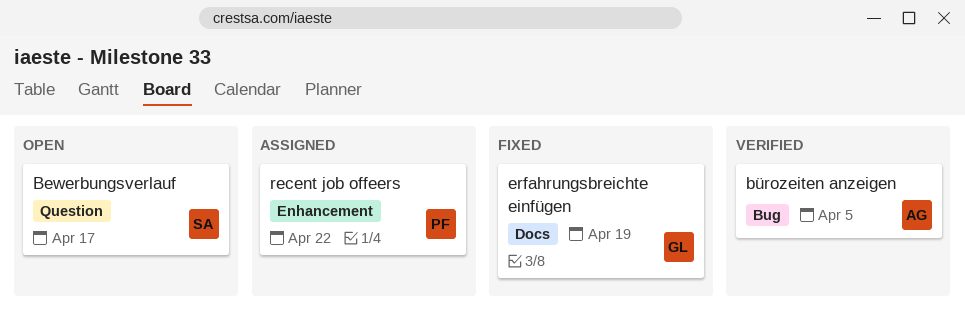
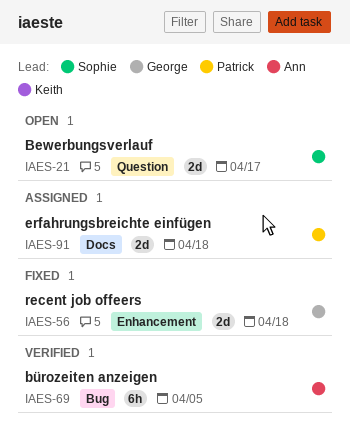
erfahrungsbreichte einfügen, status: Fixed -> Assigned
erfahrungsbreichte einfügen, owner: George -> Patrick
erfahrungsbreichte einfügen, due: Apr 19 -> Apr 18
recent job offeers, status: Assigned -> Fixed
recent job offeers, owner: Patrick -> George
recent job offeers, due: Apr 22 -> Apr 18

